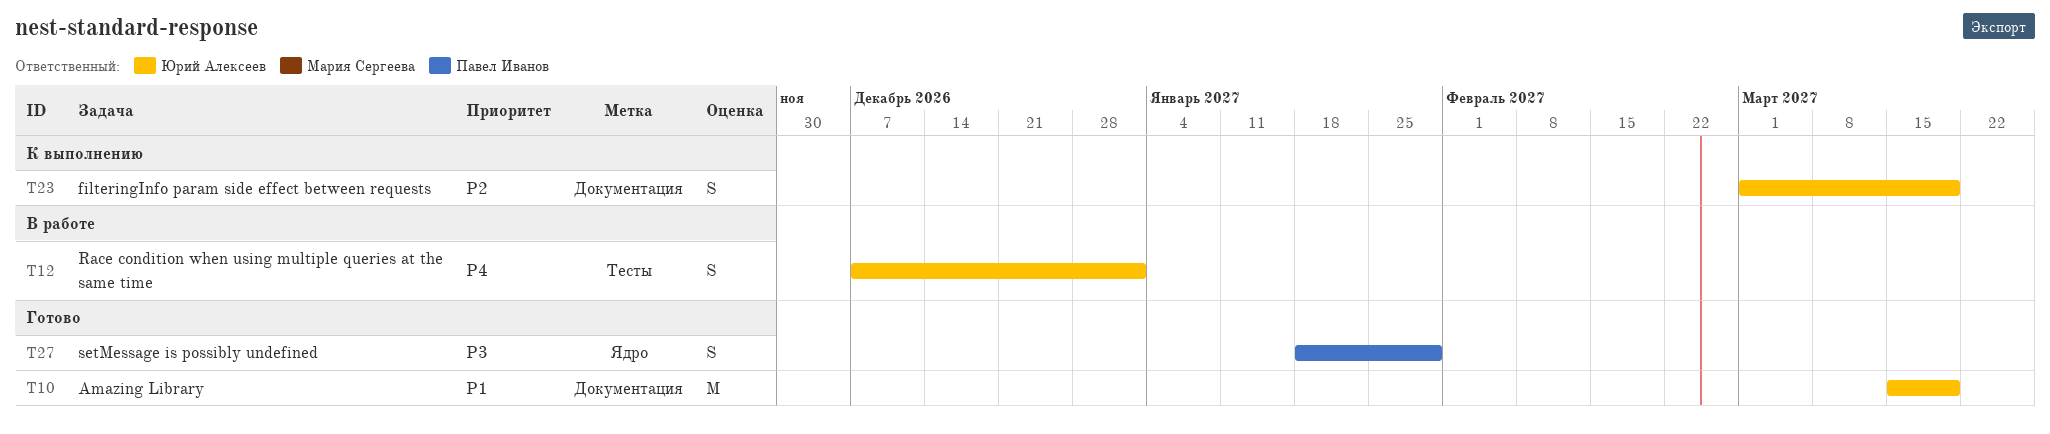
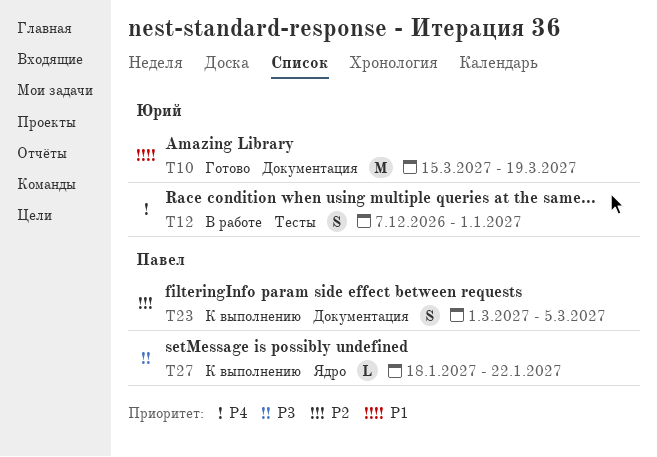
T23, owner: Юрий Алексеев -> Павел Иванов
T23, due: Mar 19 -> Mar 5
T27, status: Готово -> К выполнению
T27, estimate: S -> L
T27, due: Jan 29 -> Jan 22

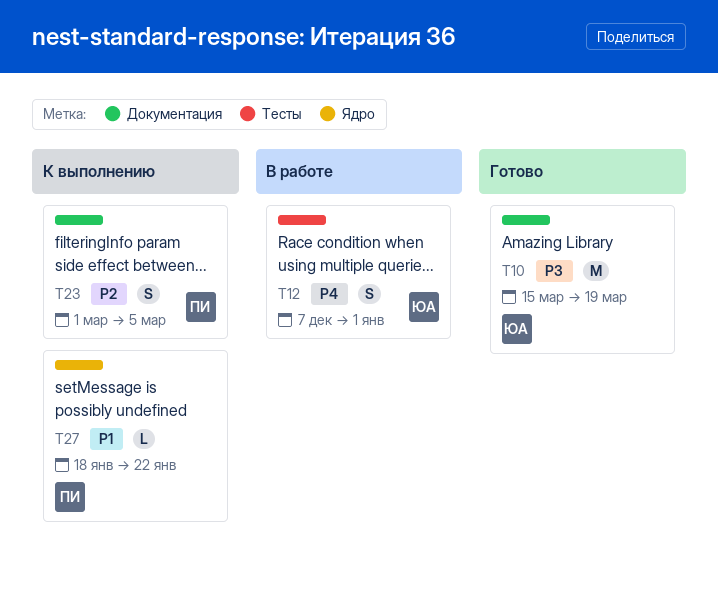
T10, priority: P1 -> P3
T27, priority: P3 -> P1

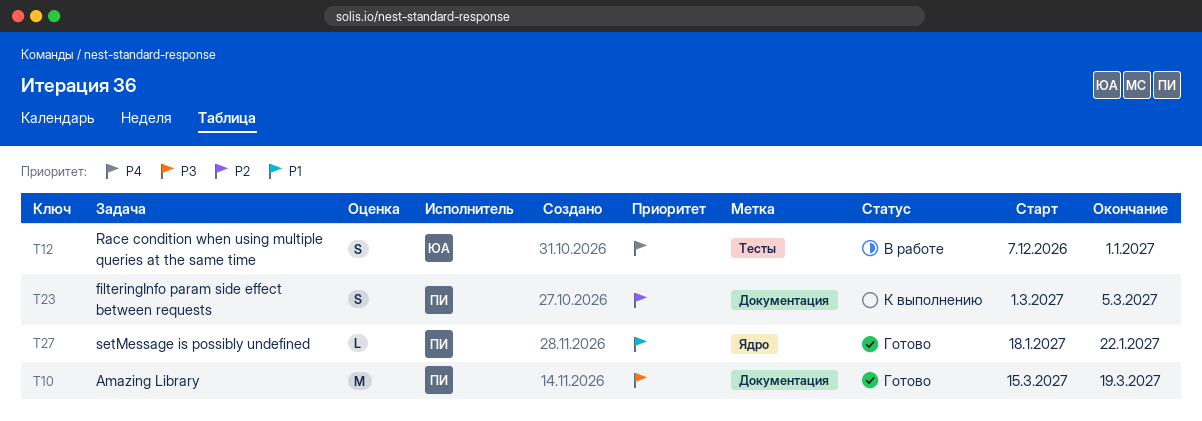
T10, owner: ЮА -> ПИ
T27, status: К выполнению -> Готово

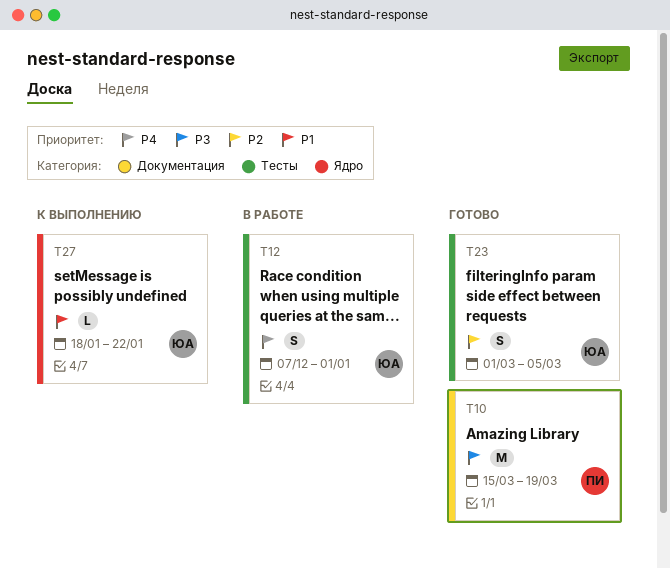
T23, status: К выполнению -> Готово
T23, owner: ПИ -> ЮА
T23, label: Документация -> Тесты
T27, status: Готово -> К выполнению
T27, owner: ПИ -> ЮА

